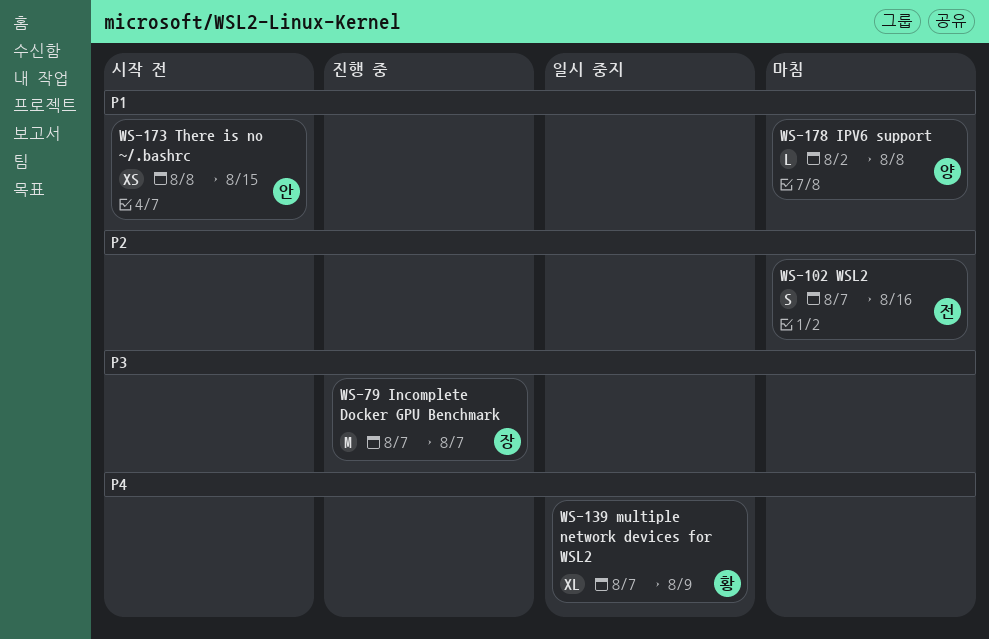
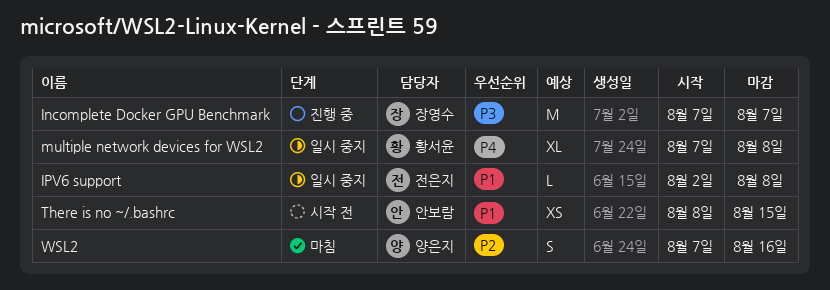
IPV6 support, status: 마침 -> 일시 중지
IPV6 support, owner: 양은지 -> 전은지
multiple network devices for WSL2, due: Aug 9 -> Aug 8
WSL2, owner: 전은지 -> 양은지

